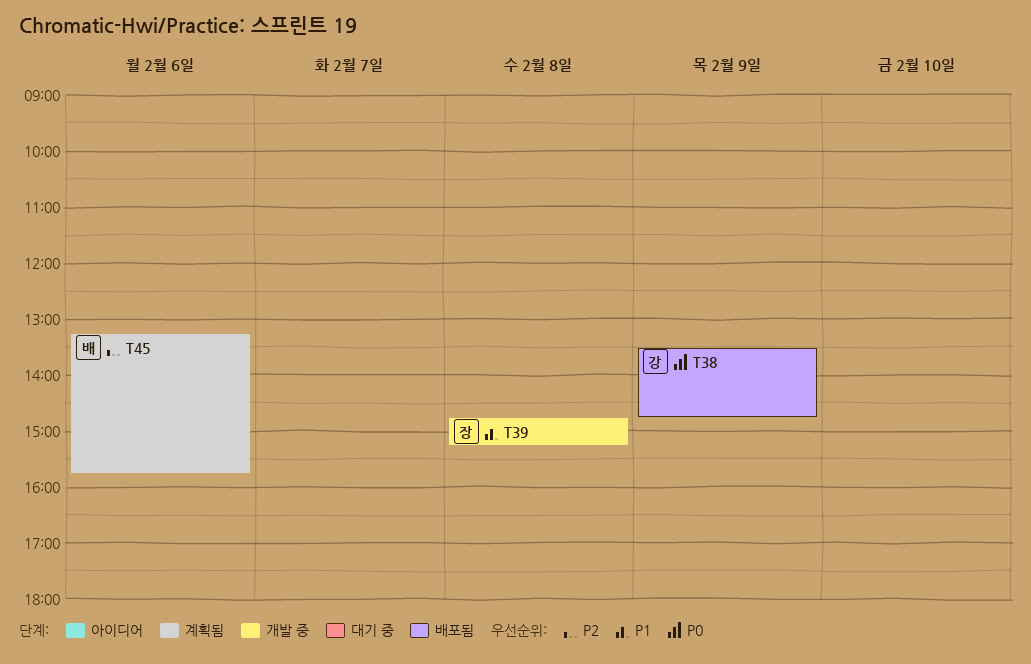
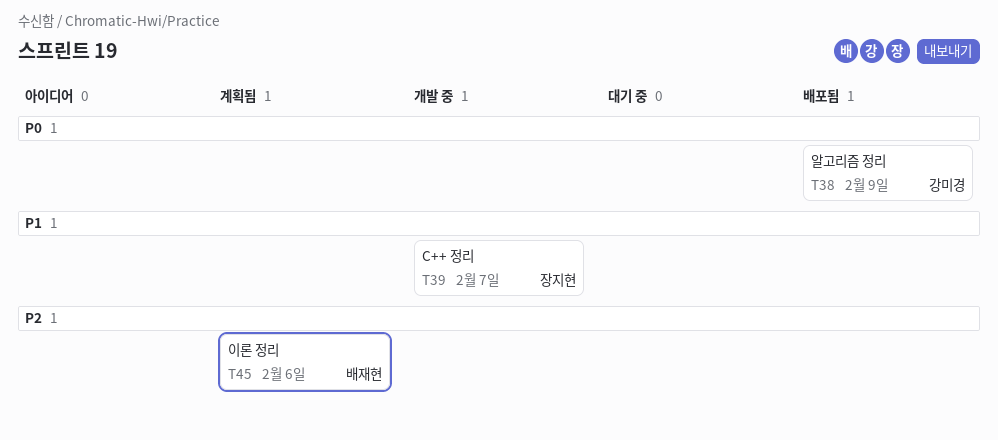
T39, day: Feb 8 -> Feb 7

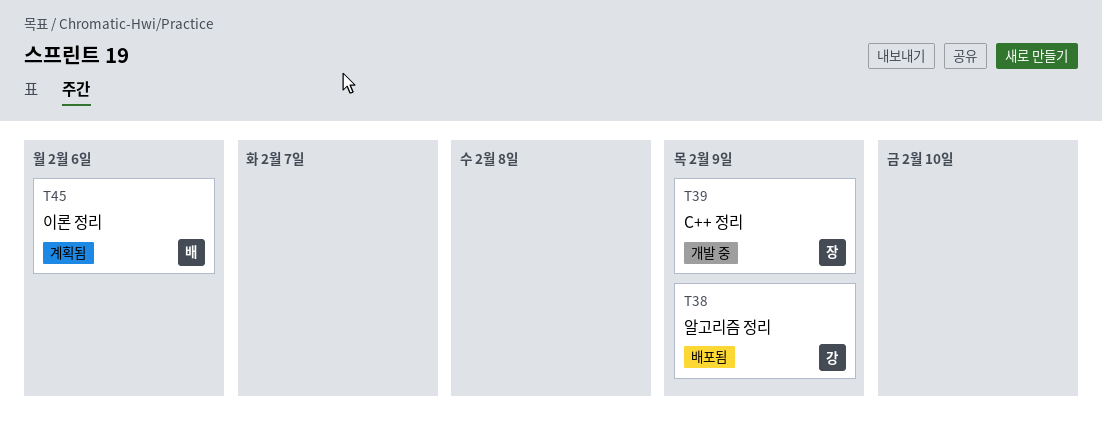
T39, day: Feb 7 -> Feb 9

